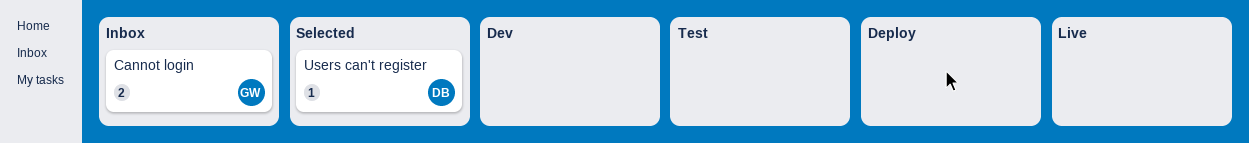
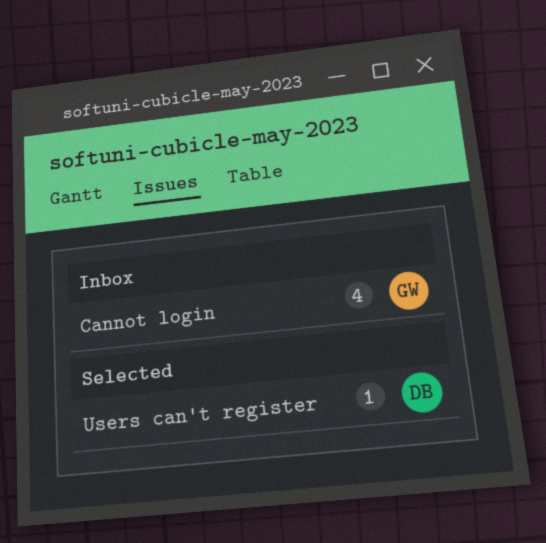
Cannot login, estimate: 2 -> 4

